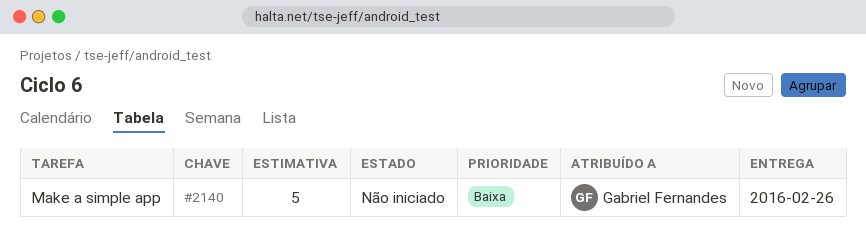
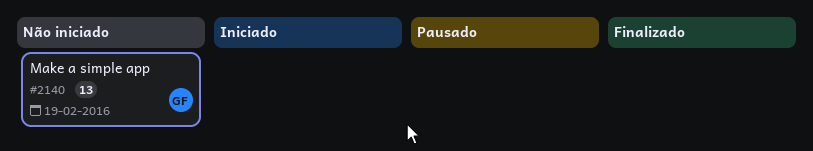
#2140, estimate: 5 -> 13
#2140, due: Feb 26 -> Feb 19

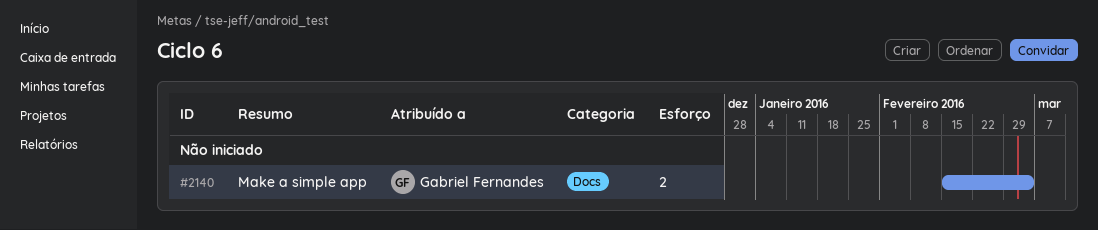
#2140, estimate: 13 -> 2
#2140, due: Feb 19 -> Mar 4

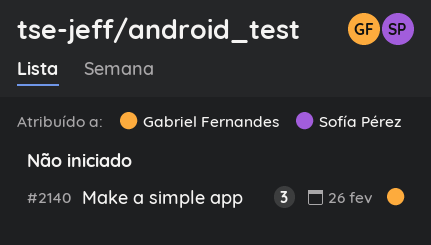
#2140, estimate: 2 -> 3
#2140, due: Mar 4 -> Feb 26

